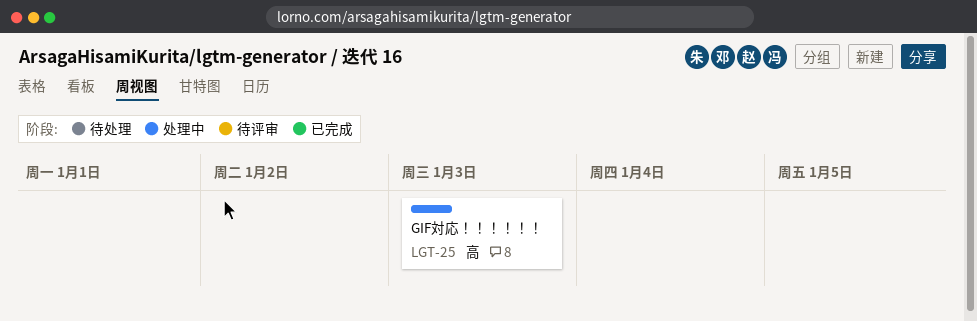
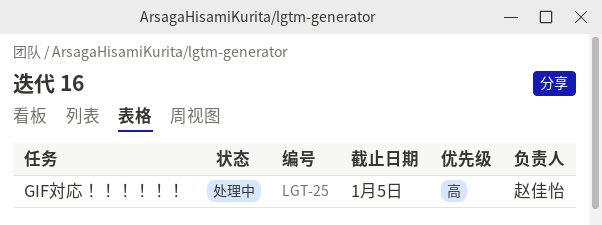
LGT-25, due: Jan 3 -> Jan 5

